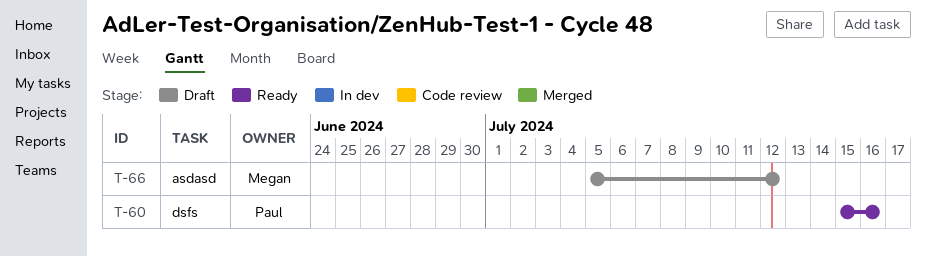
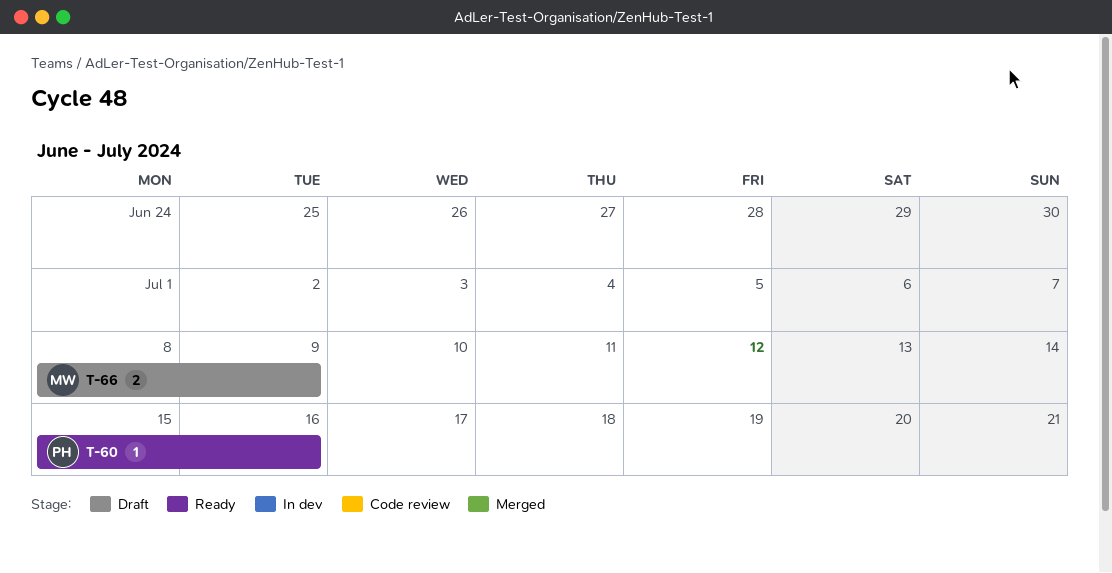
T-66, start: Jul 5 -> Jul 8
T-66, due: Jul 12 -> Jul 9

